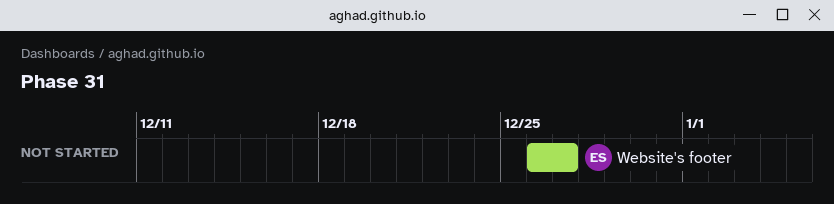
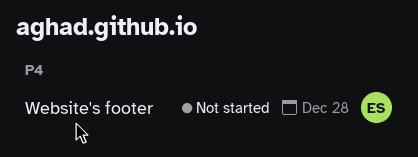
Website's footer, due: Dec 27 -> Dec 28

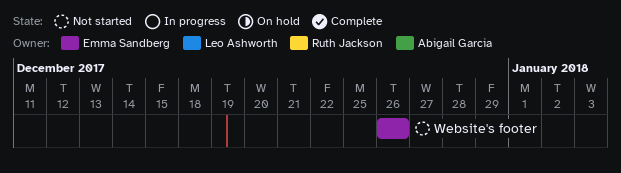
Website's footer, due: Dec 28 -> Dec 26

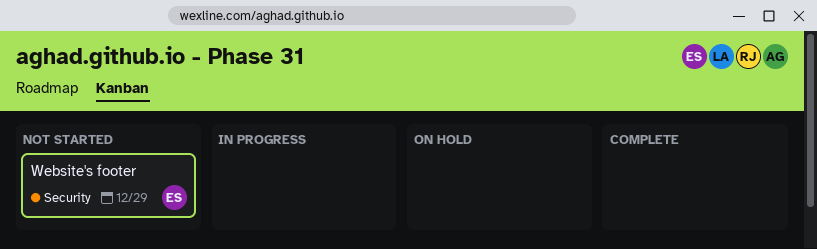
Website's footer, due: Dec 26 -> Dec 29

